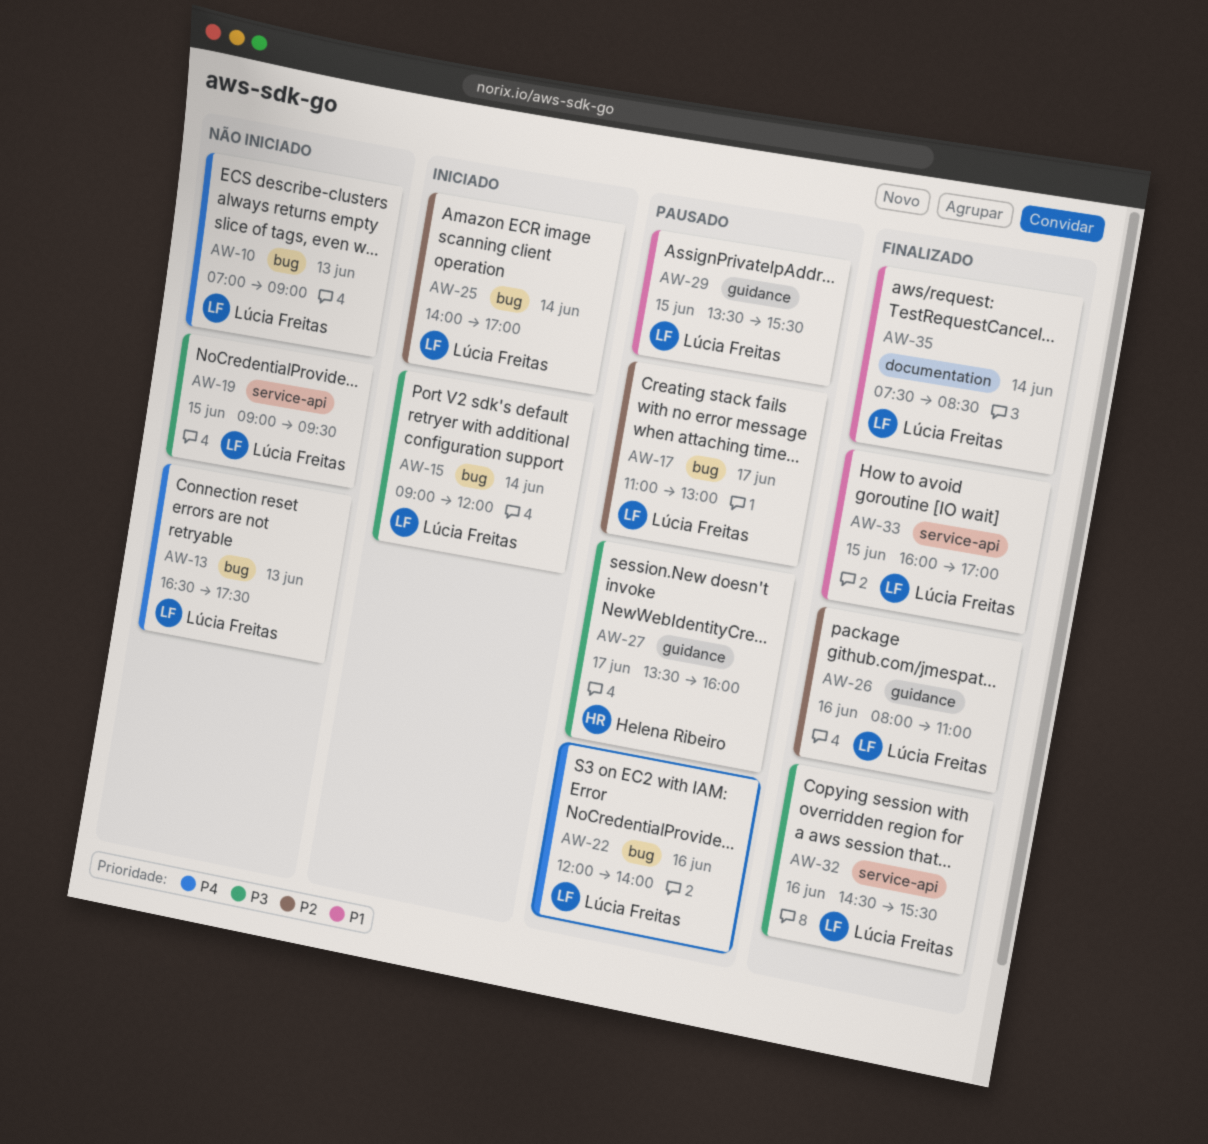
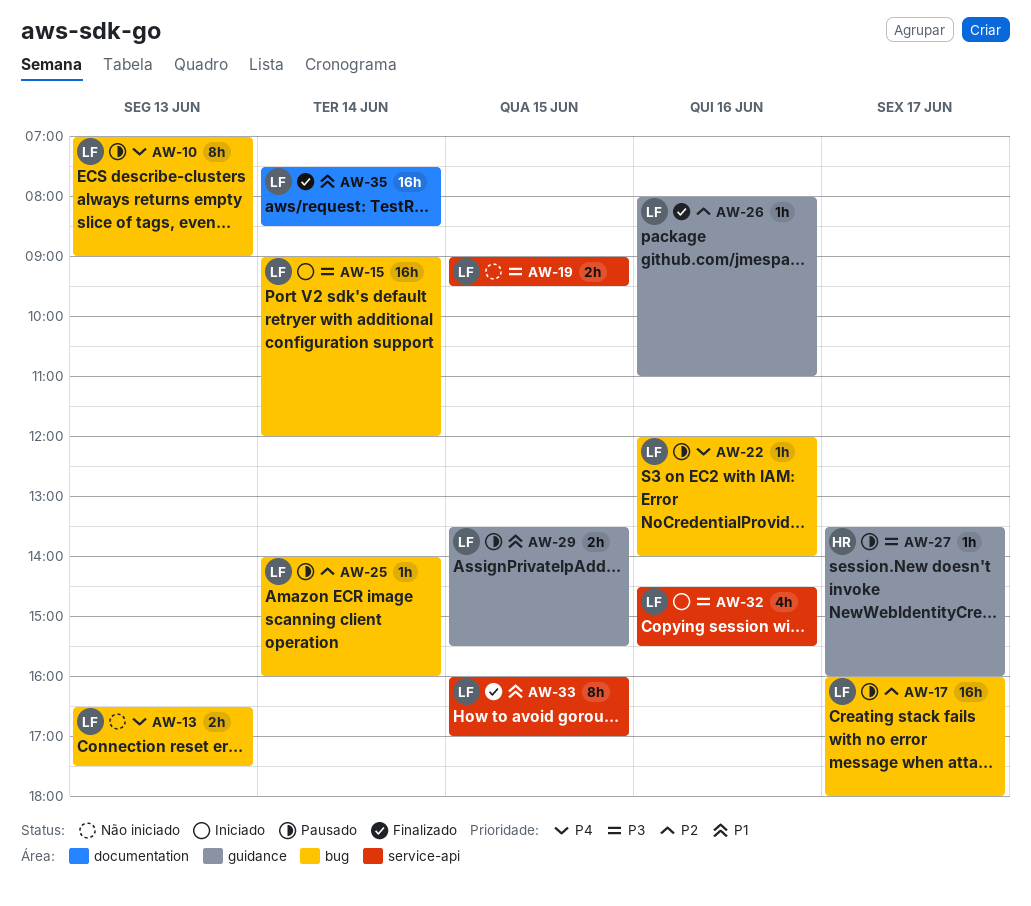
AW-10, status: Não iniciado -> Pausado
AW-17, begins: 11:00 -> 16:00
AW-17, ends: 13:00 -> 18:00
AW-25, status: Iniciado -> Pausado
AW-25, ends: 17:00 -> 16:00
AW-32, status: Finalizado -> Iniciado

